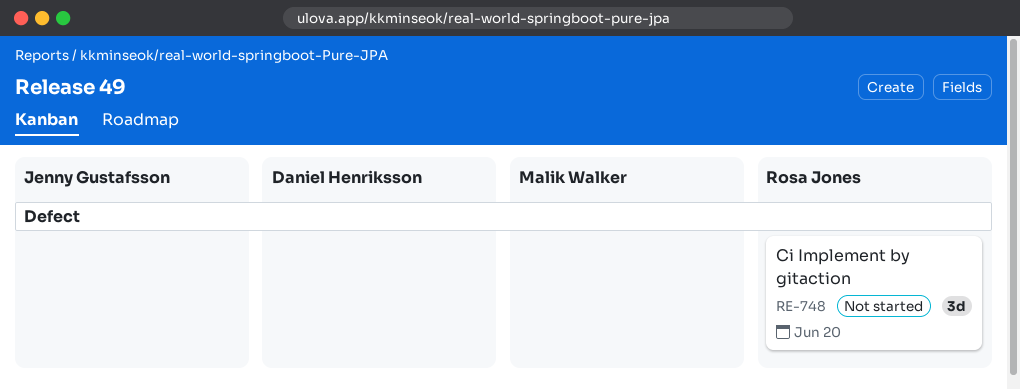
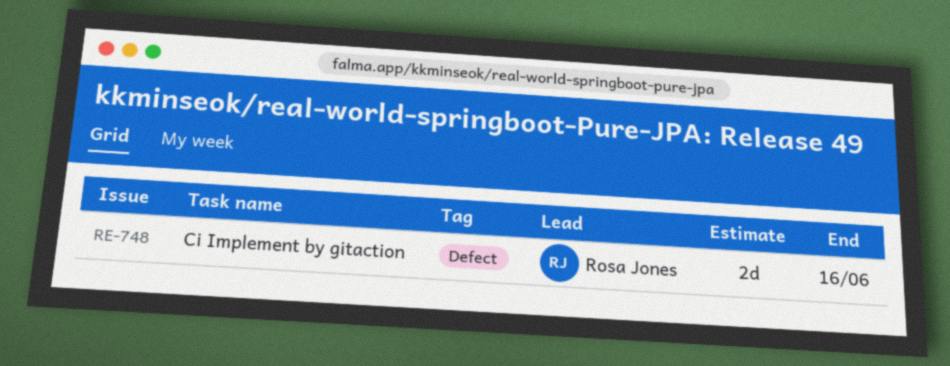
RE-748, estimate: 3d -> 2d
RE-748, due: Jun 20 -> Jun 16

